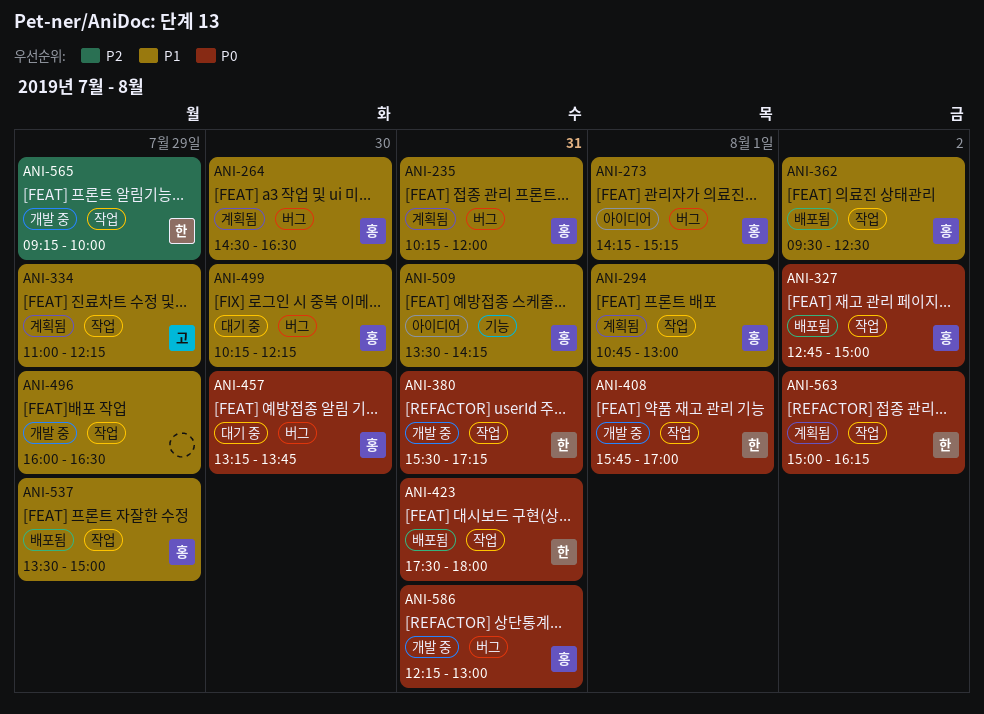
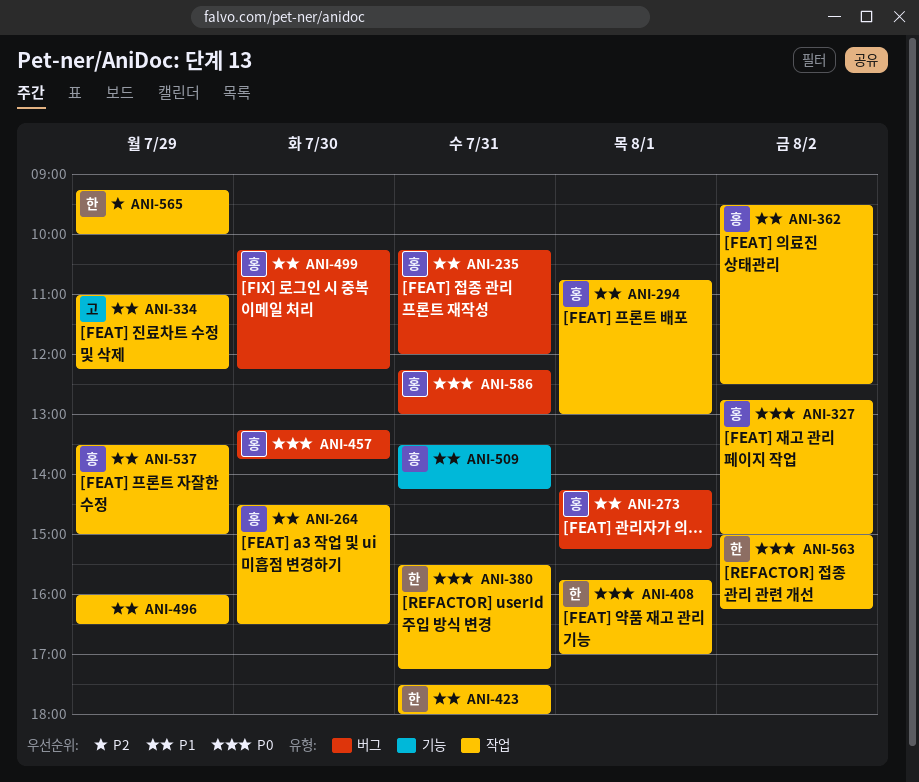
ANI-264, label: 버그 -> 작업
ANI-423, priority: P0 -> P1

